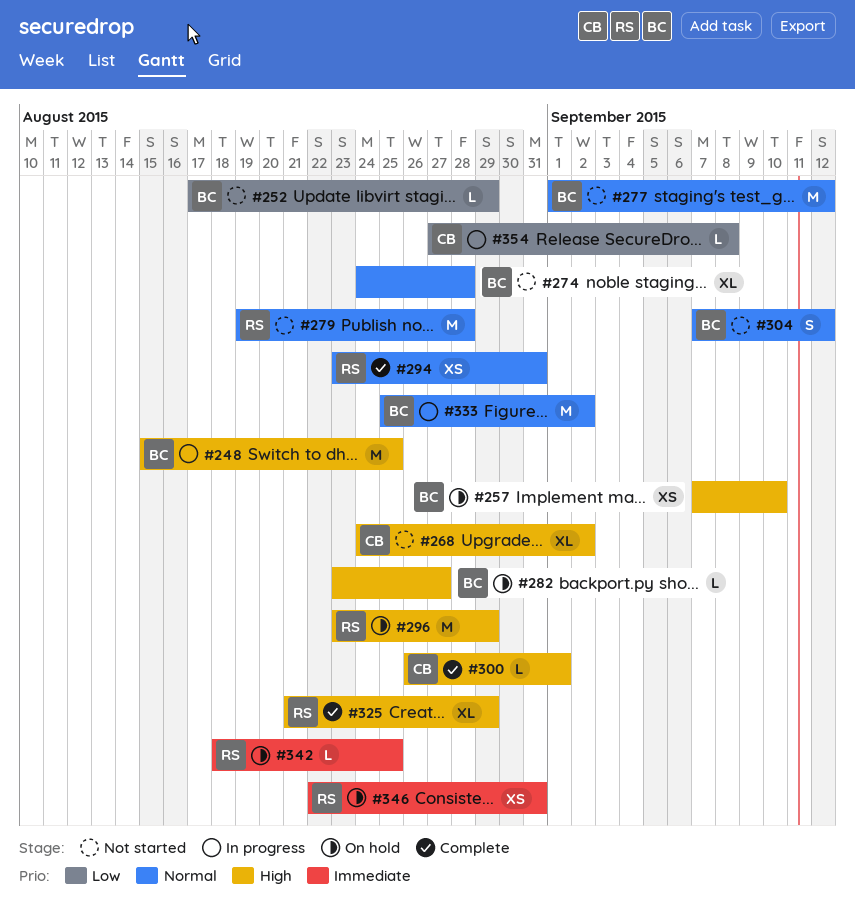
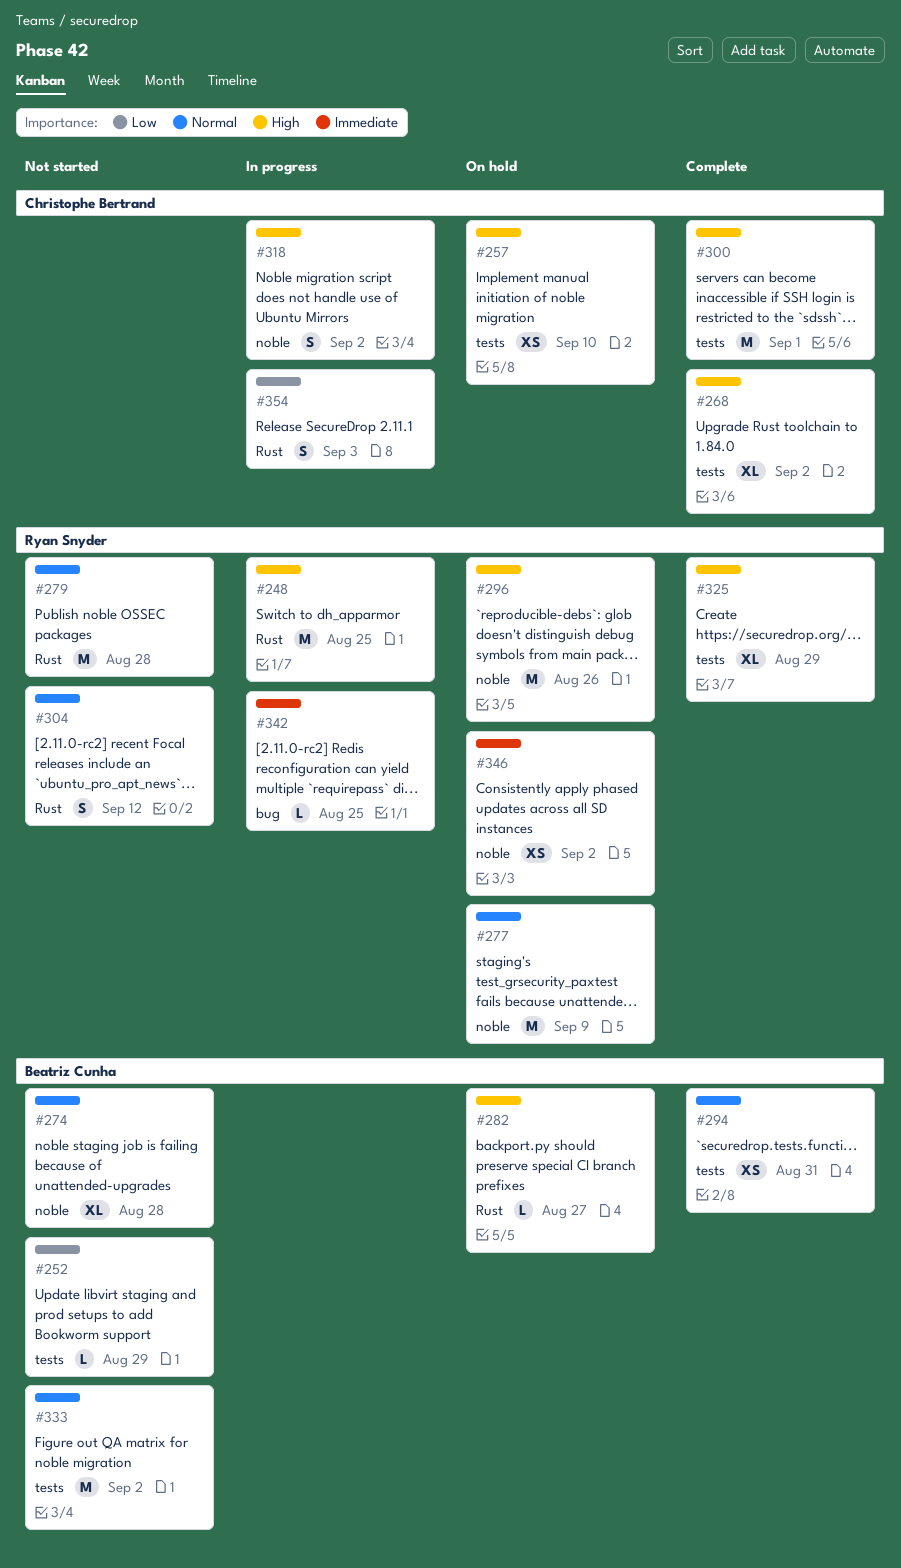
#248, owner: Beatriz Cunha -> Ryan Snyder
#257, owner: Beatriz Cunha -> Christophe Bertrand
#268, status: Not started -> Complete
#277, status: Not started -> On hold
#277, owner: Beatriz Cunha -> Ryan Snyder
#277, due: Sep 12 -> Sep 9
#294, owner: Ryan Snyder -> Beatriz Cunha
#296, due: Aug 29 -> Aug 26
#300, estimate: L -> M
#304, owner: Beatriz Cunha -> Ryan Snyder
#318: none -> present
#333, status: In progress -> Not started
#342, status: On hold -> In progress
#346, due: Aug 31 -> Sep 2
#354, estimate: L -> S
#354, due: Sep 8 -> Sep 3

